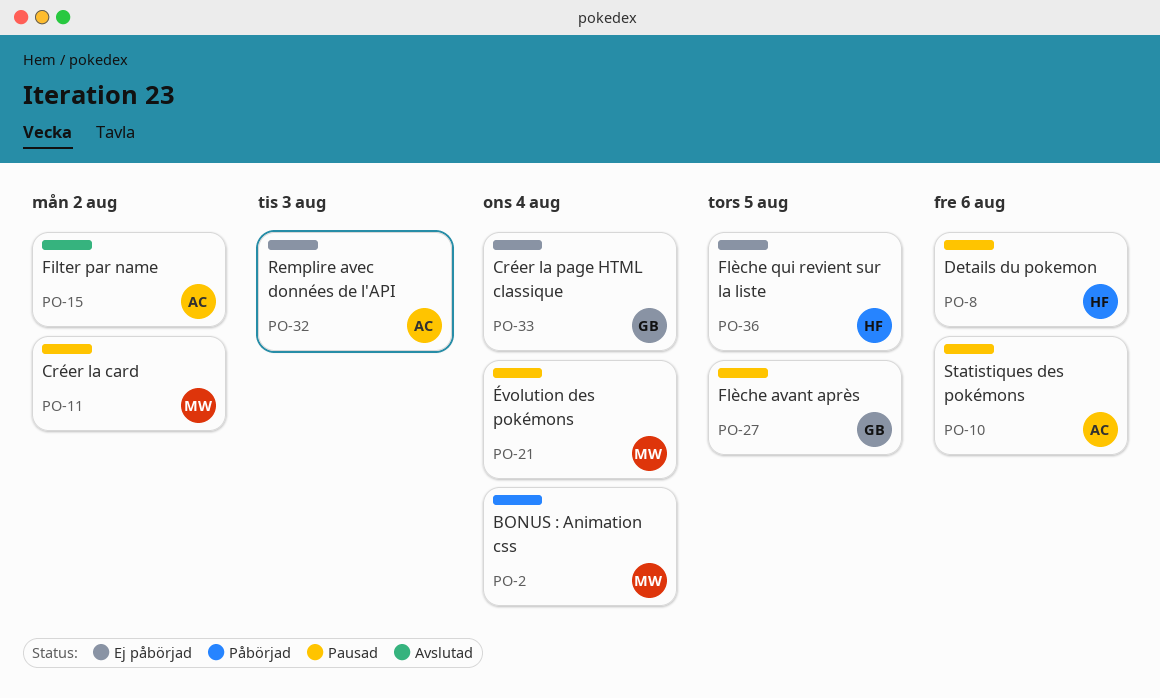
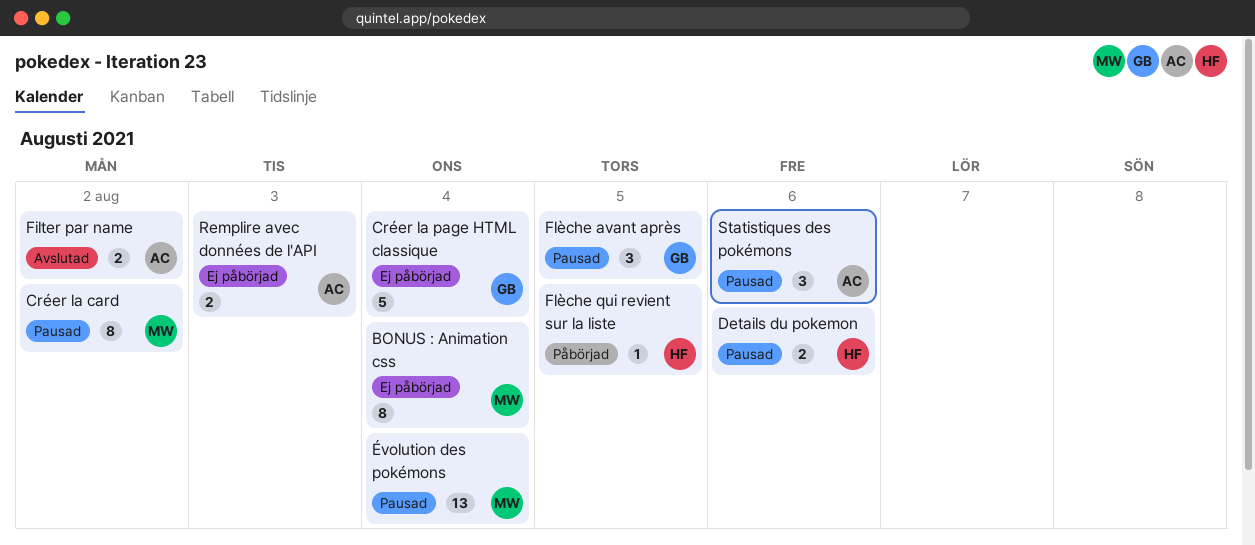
BONUS : Animation css, status: Påbörjad -> Ej påbörjad
Flèche qui revient sur la liste, status: Ej påbörjad -> Påbörjad

